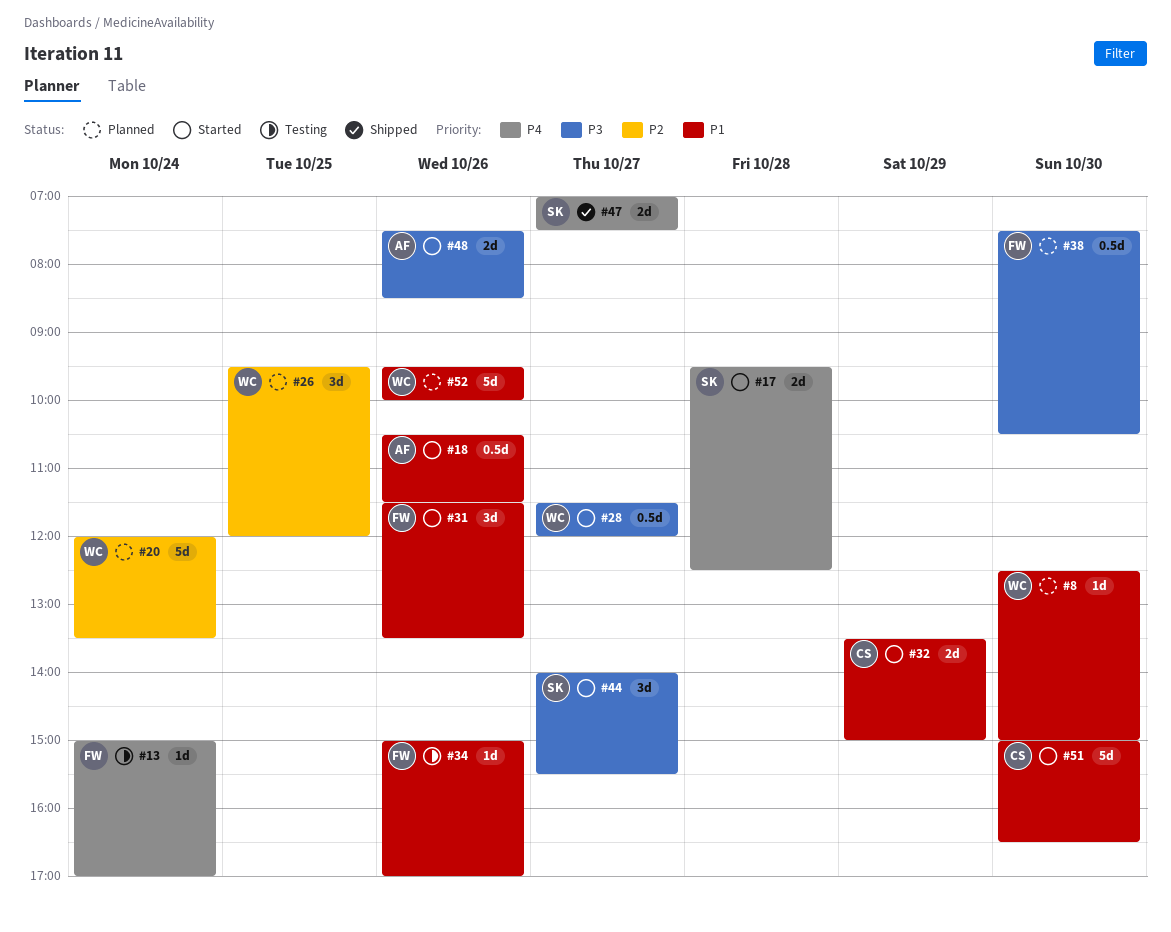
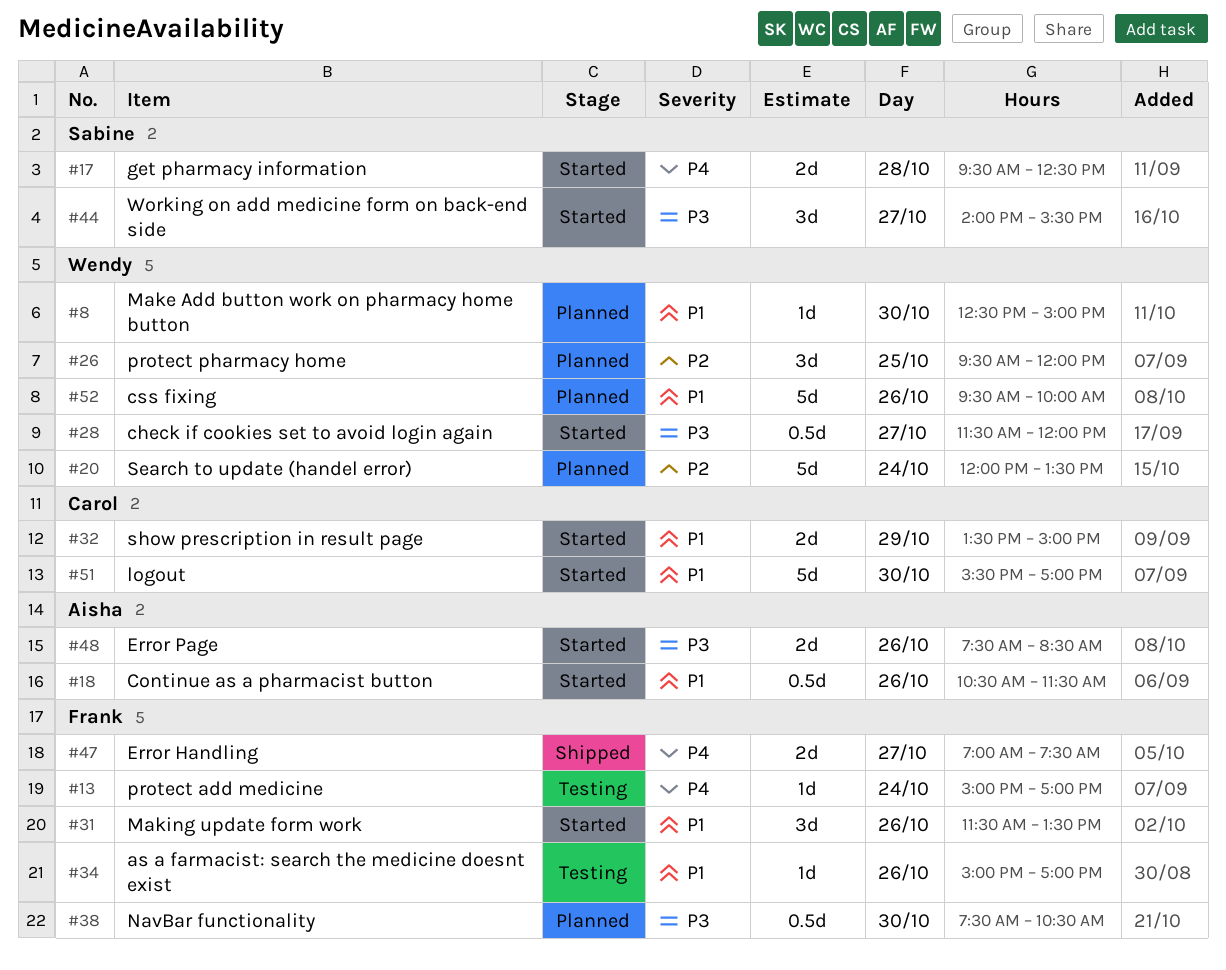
#47, owner: Sabine -> Frank
#51, begins: 15:00 -> 15:30
#51, ends: 16:30 -> 17:00

